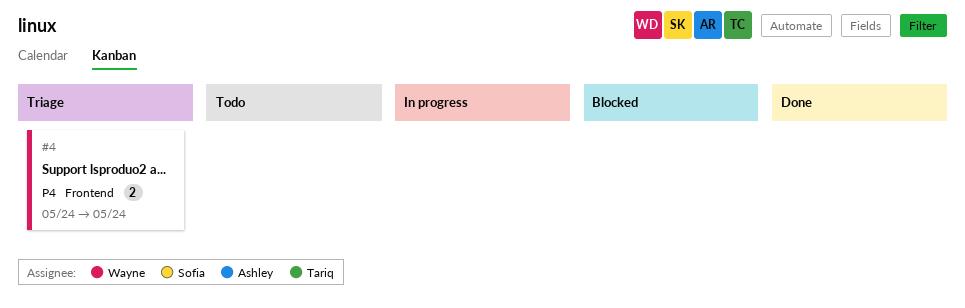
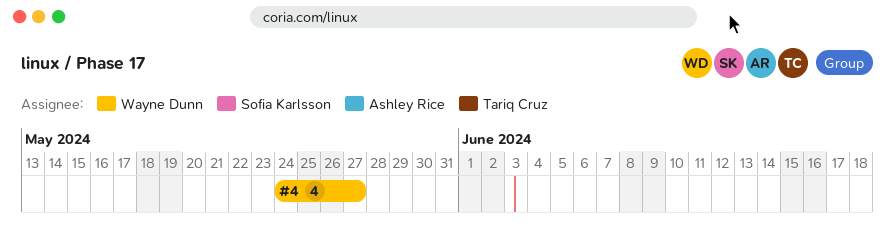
#4, estimate: 2 -> 4
#4, due: May 24 -> May 27

